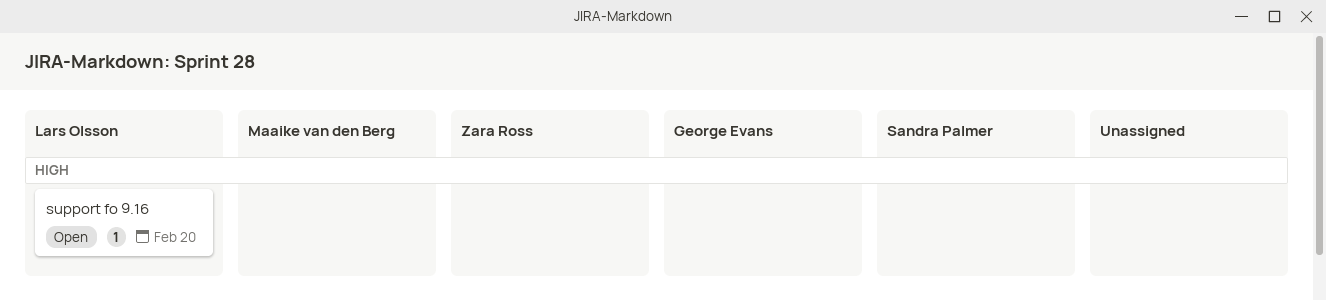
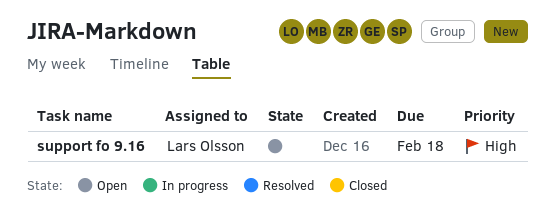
support fo 9.16, due: Feb 20 -> Feb 18

